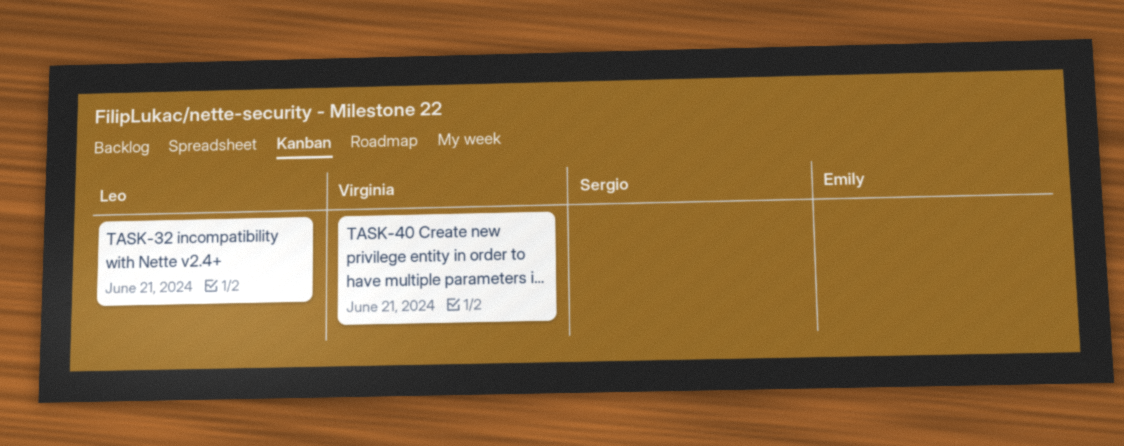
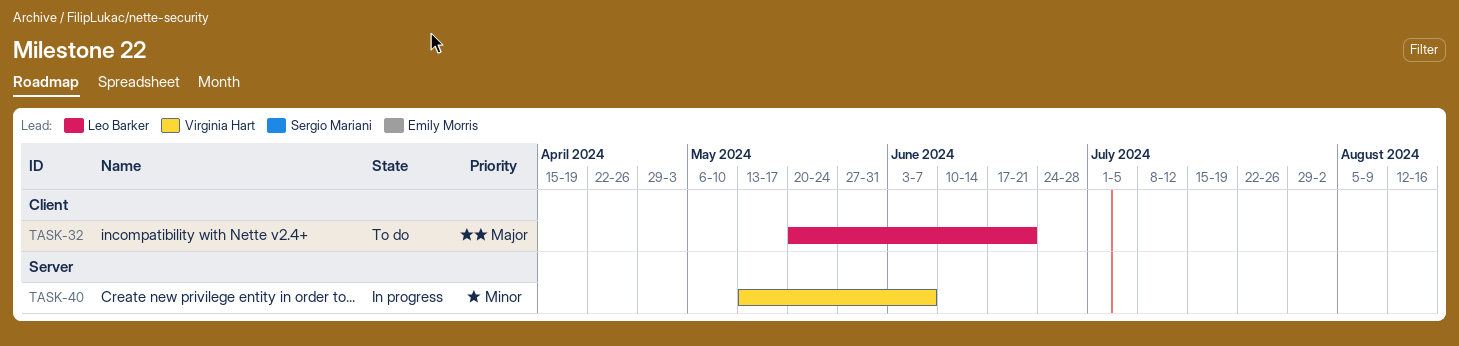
TASK-40, due: Jun 21 -> Jun 7

